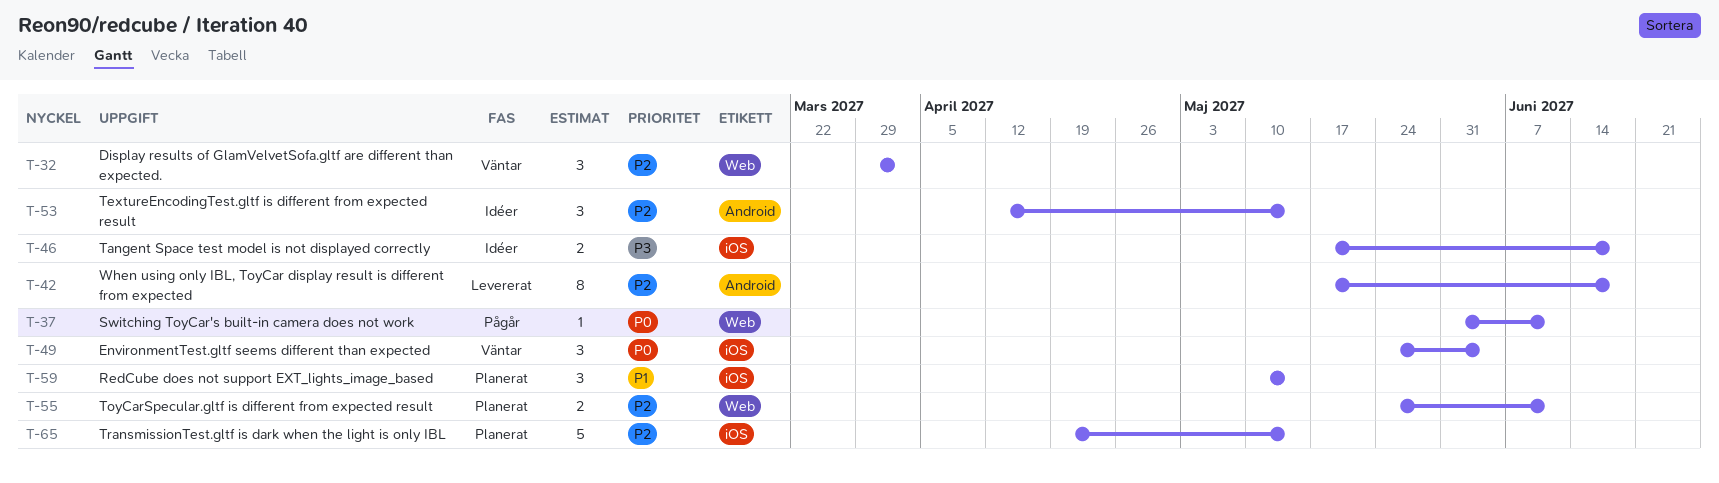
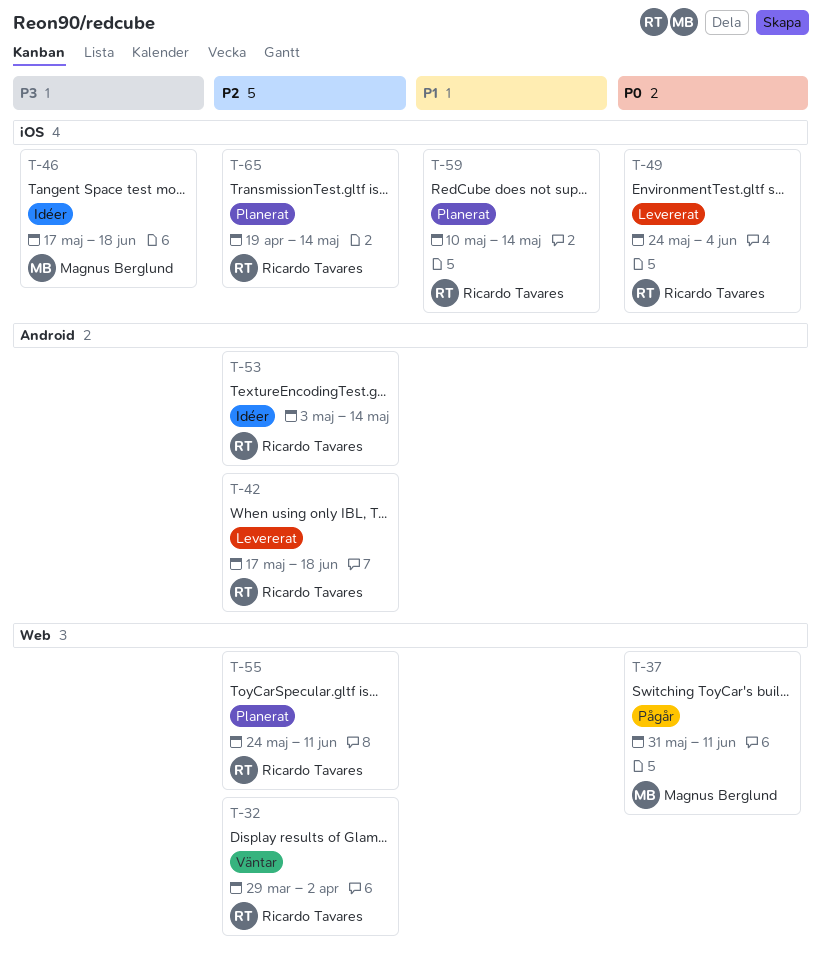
T-49, status: Väntar -> Levererat
T-53, start: Apr 12 -> May 3

